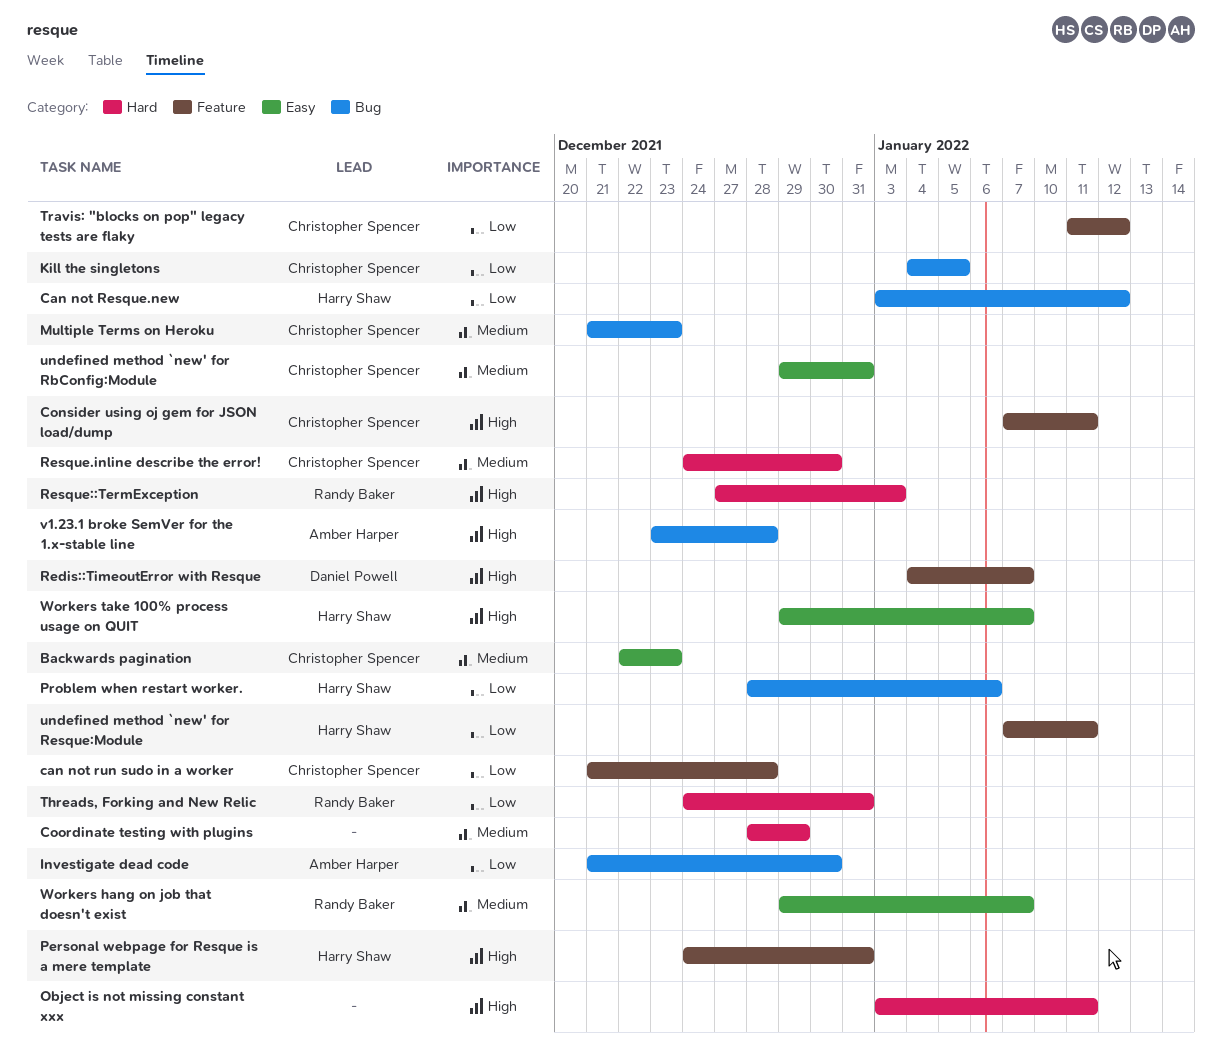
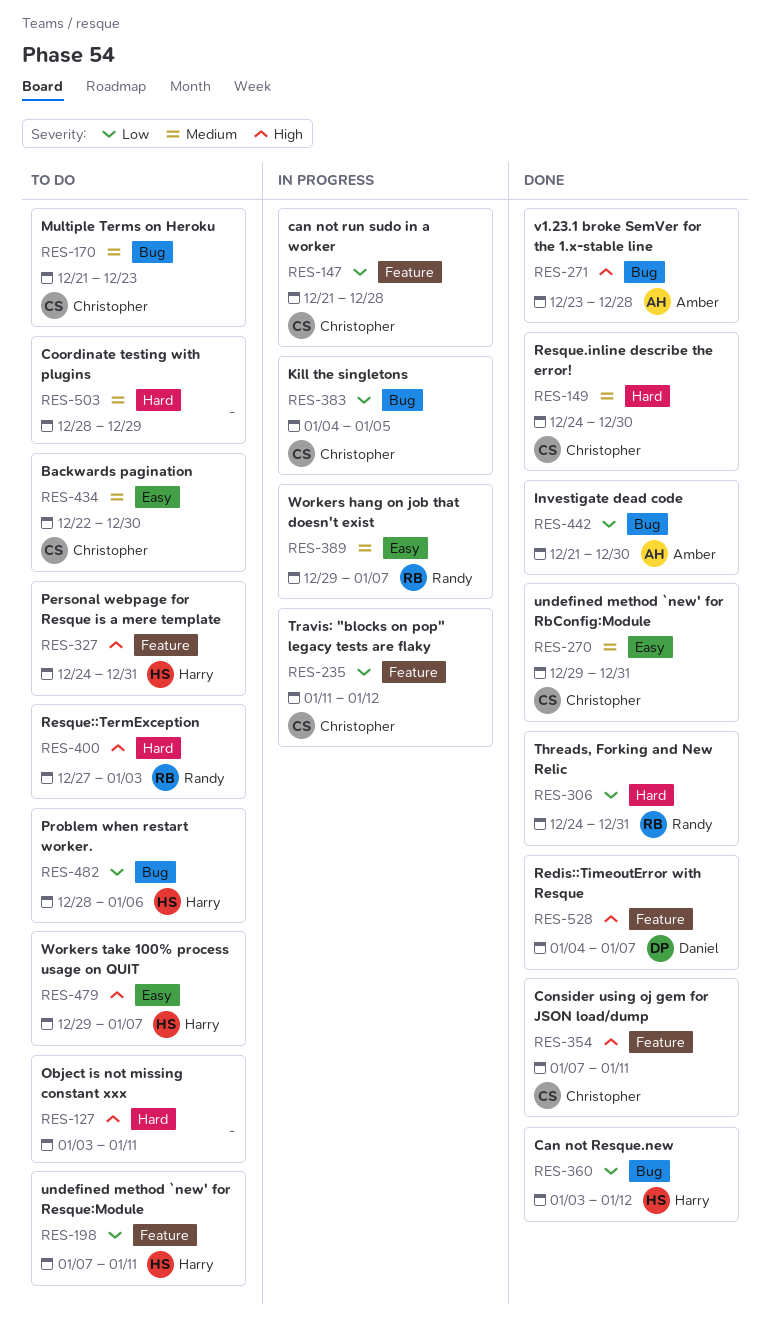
Backwards pagination, due: Dec 23 -> Dec 30

